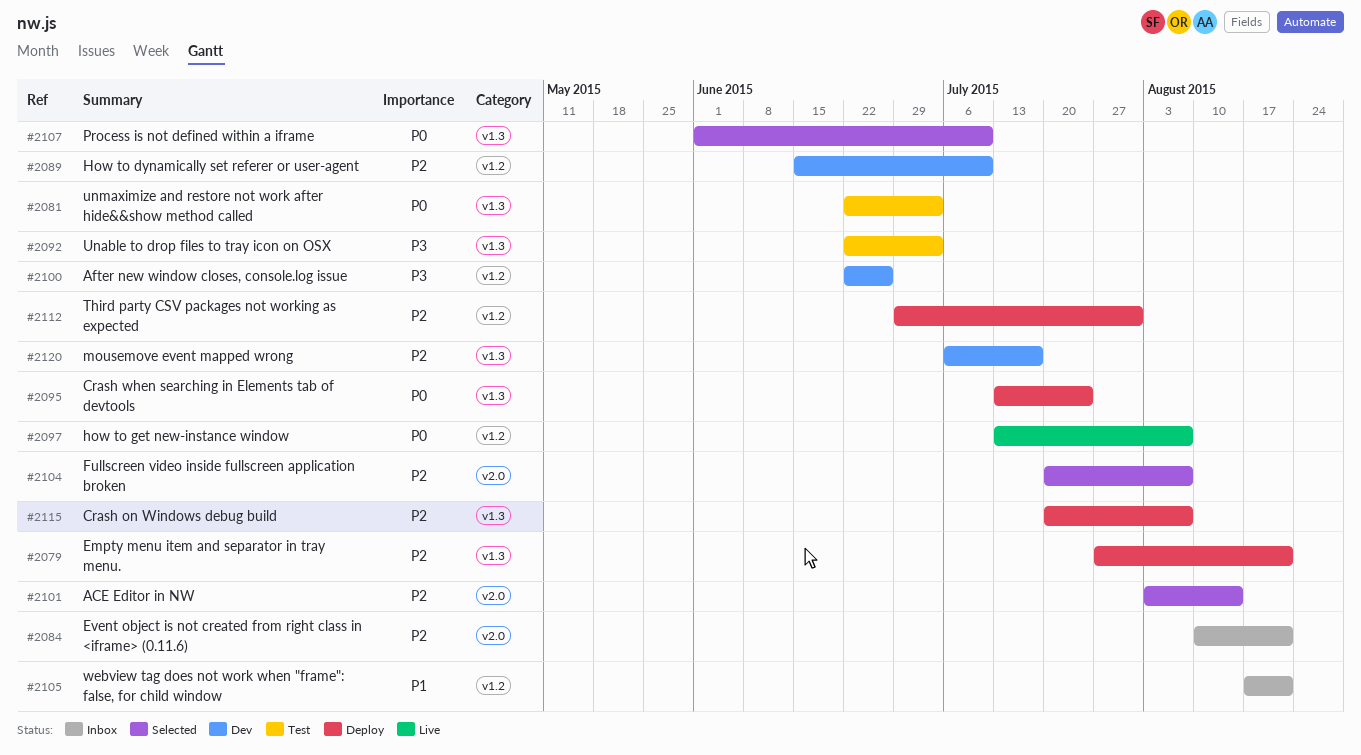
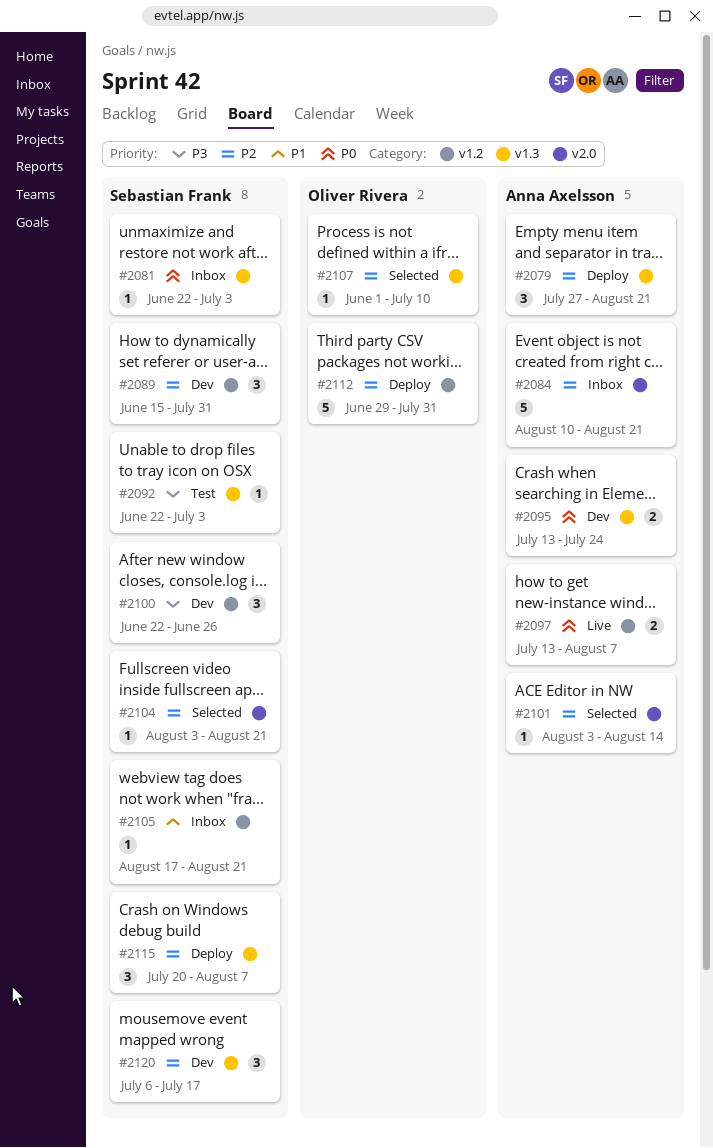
#2081, status: Test -> Inbox
#2089, due: Jul 10 -> Jul 31
#2095, status: Deploy -> Dev
#2104, start: Jul 20 -> Aug 3
#2104, due: Aug 7 -> Aug 21
#2107, priority: P0 -> P2

